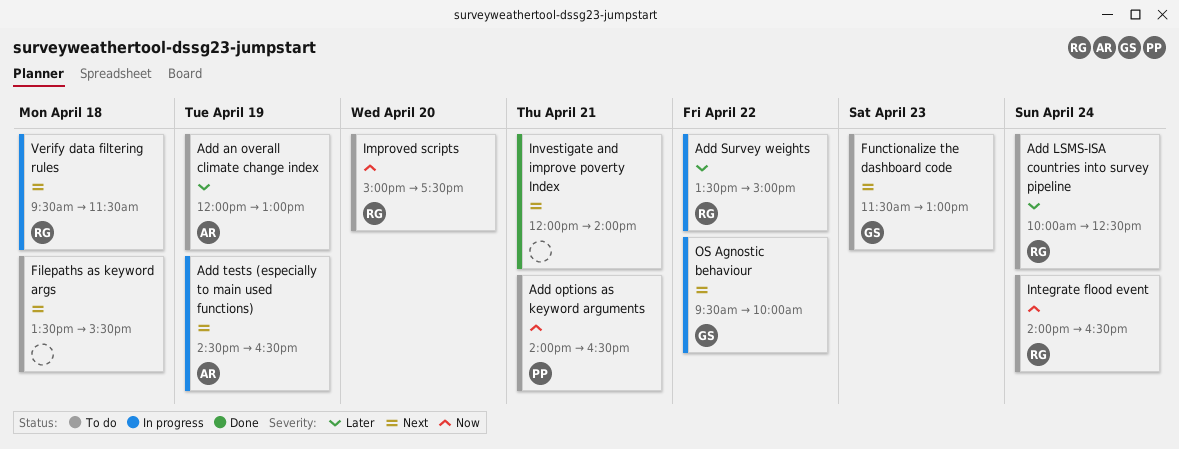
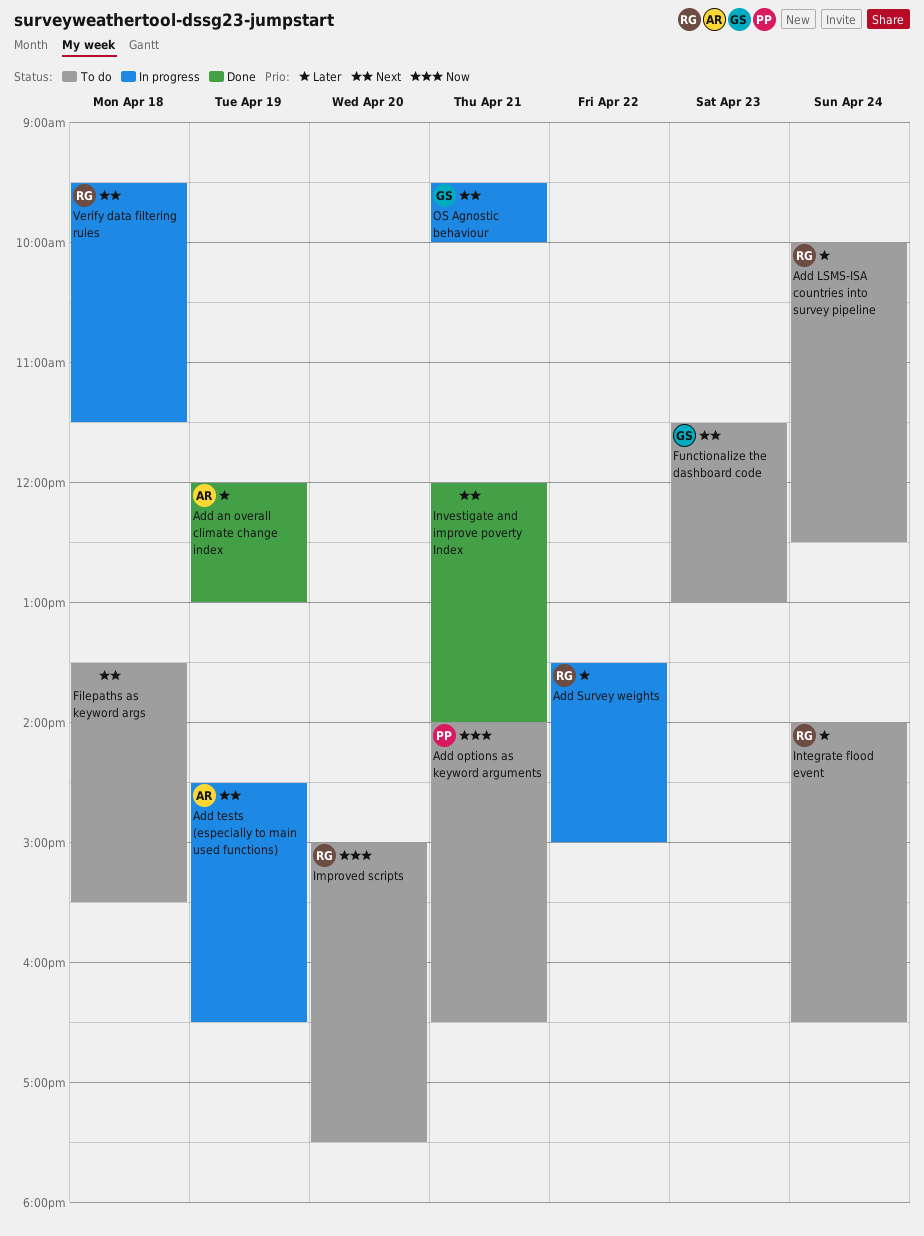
Add an overall climate change index, status: To do -> Done
Integrate flood event, priority: Now -> Later
OS Agnostic behaviour, day: Apr 22 -> Apr 21

